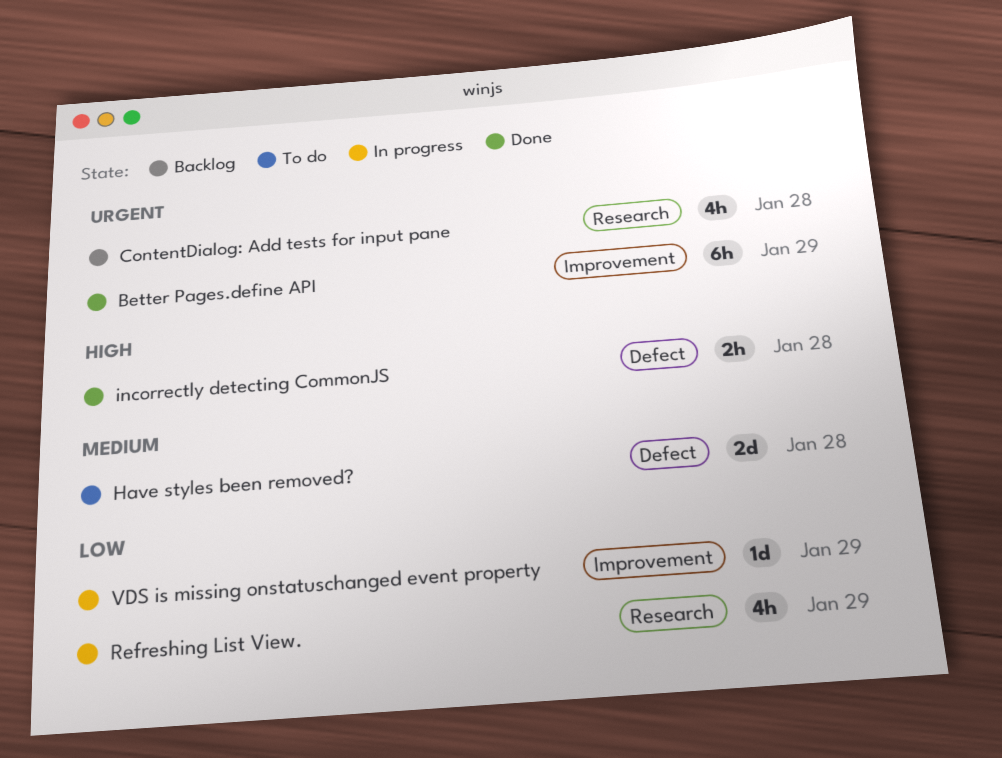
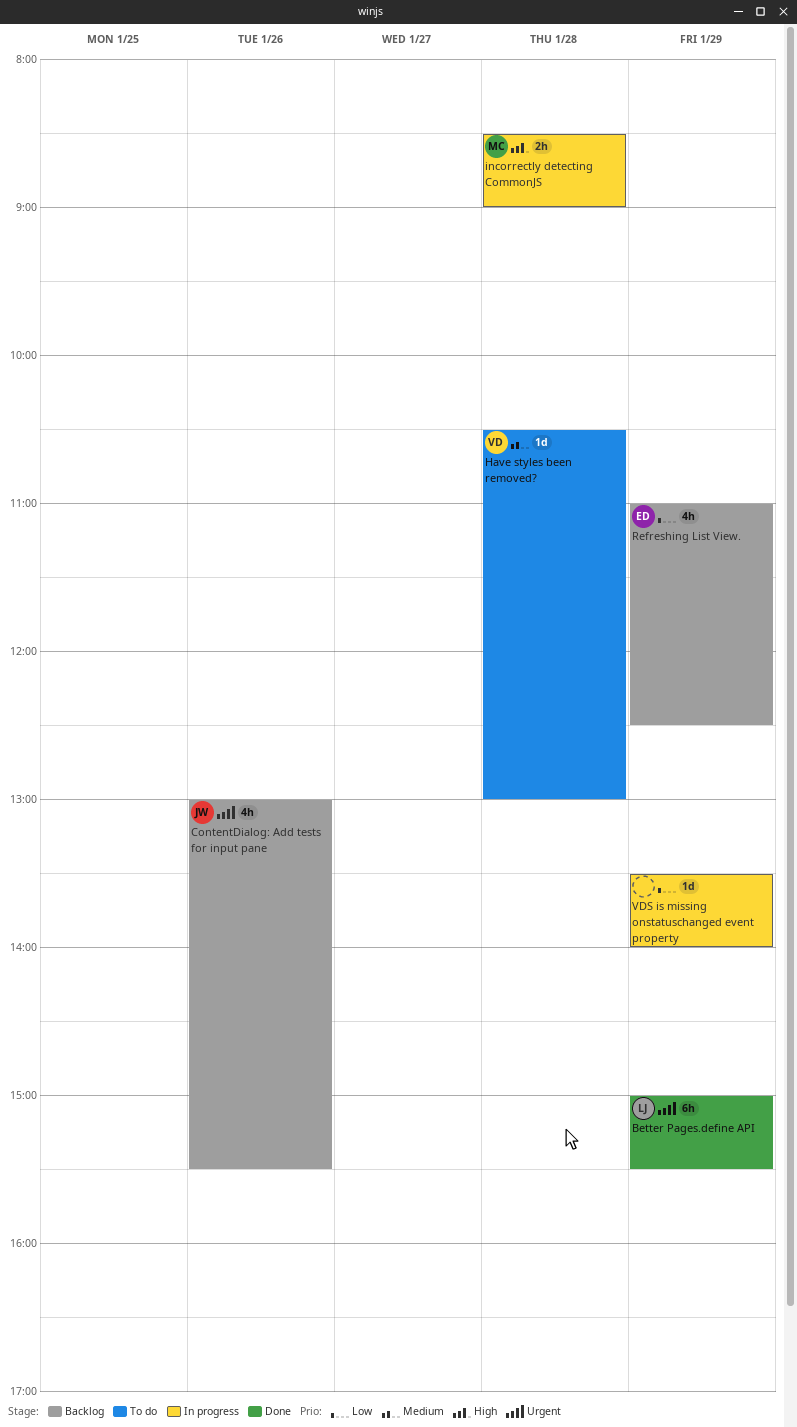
ContentDialog: Add tests for input pane, day: Jan 28 -> Jan 26
Have styles been removed?, estimate: 2d -> 1d
incorrectly detecting CommonJS, status: Done -> In progress
Refreshing List View., status: In progress -> Backlog

